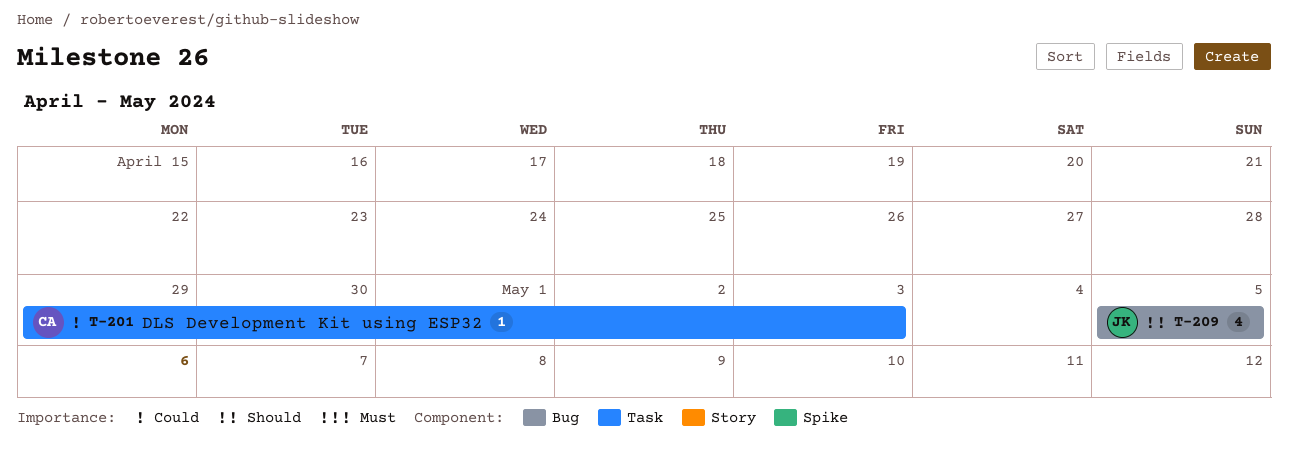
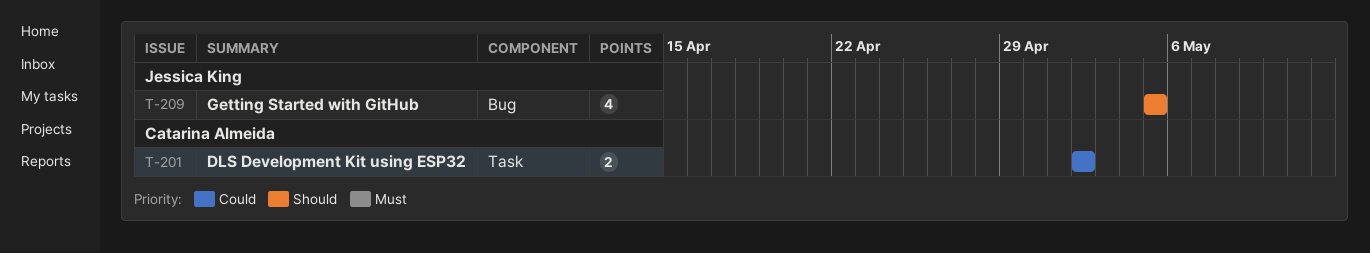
T-201, estimate: 1 -> 2
T-201, start: Apr 29 -> May 2
T-201, due: May 3 -> May 2

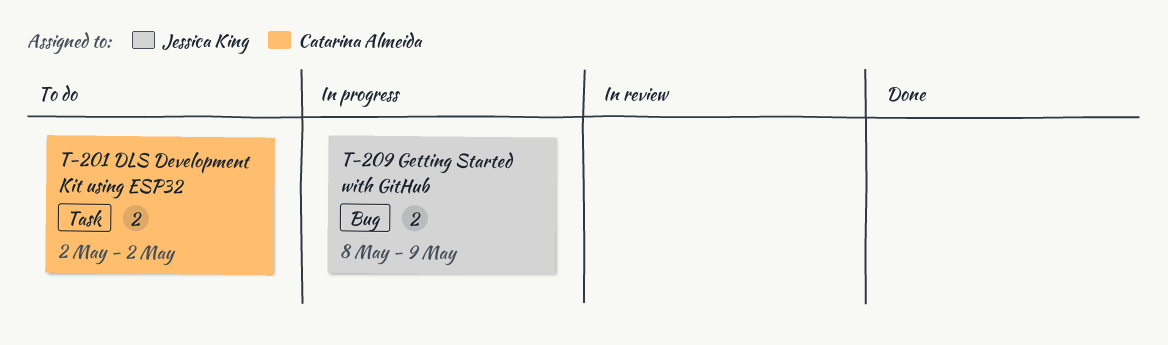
T-209, estimate: 4 -> 2
T-209, start: May 5 -> May 8
T-209, due: May 5 -> May 9

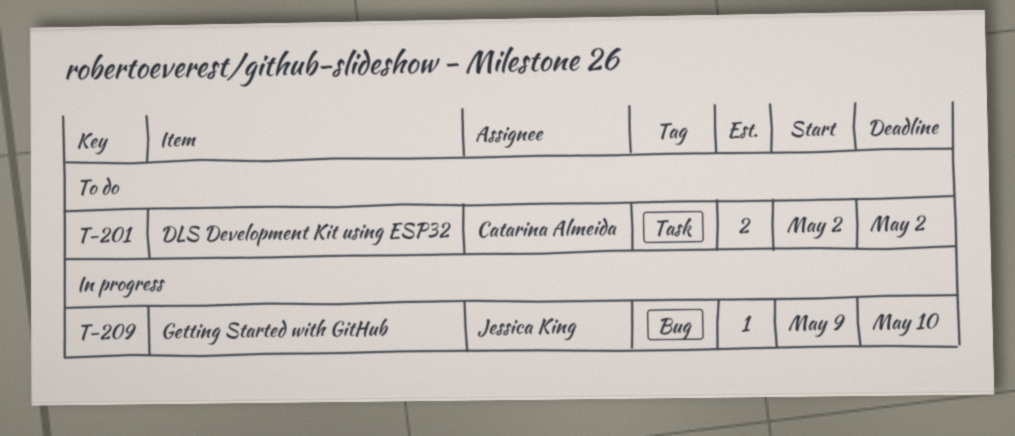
T-209, estimate: 2 -> 1
T-209, start: May 8 -> May 9
T-209, due: May 9 -> May 10

